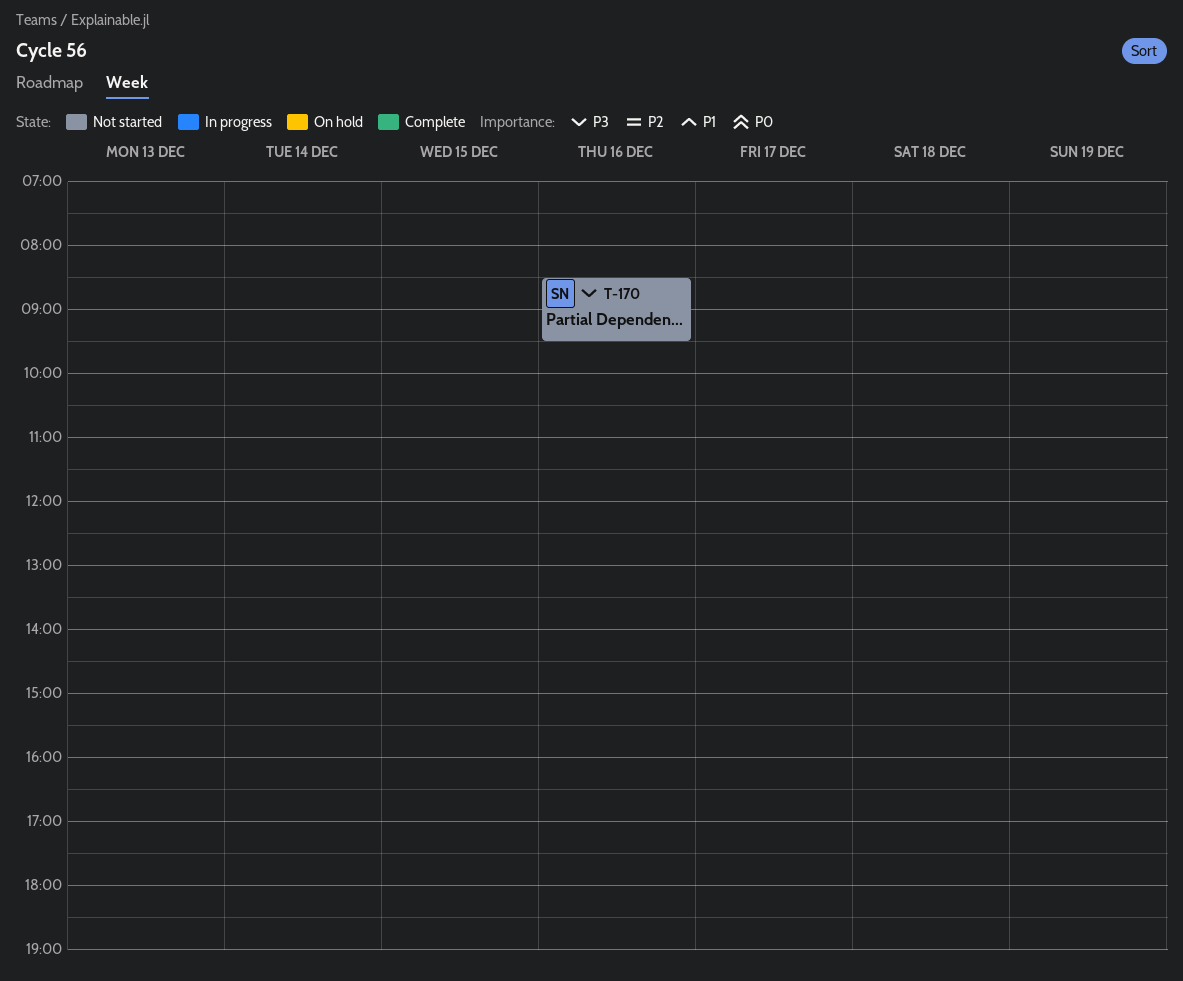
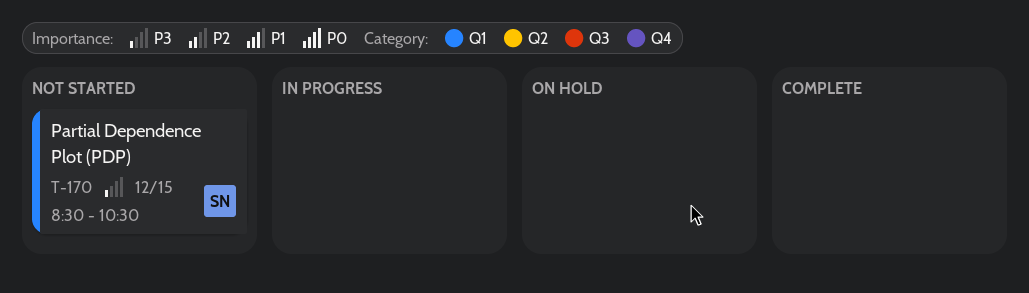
T-170, day: Dec 16 -> Dec 15
T-170, ends: 09:30 -> 10:30

